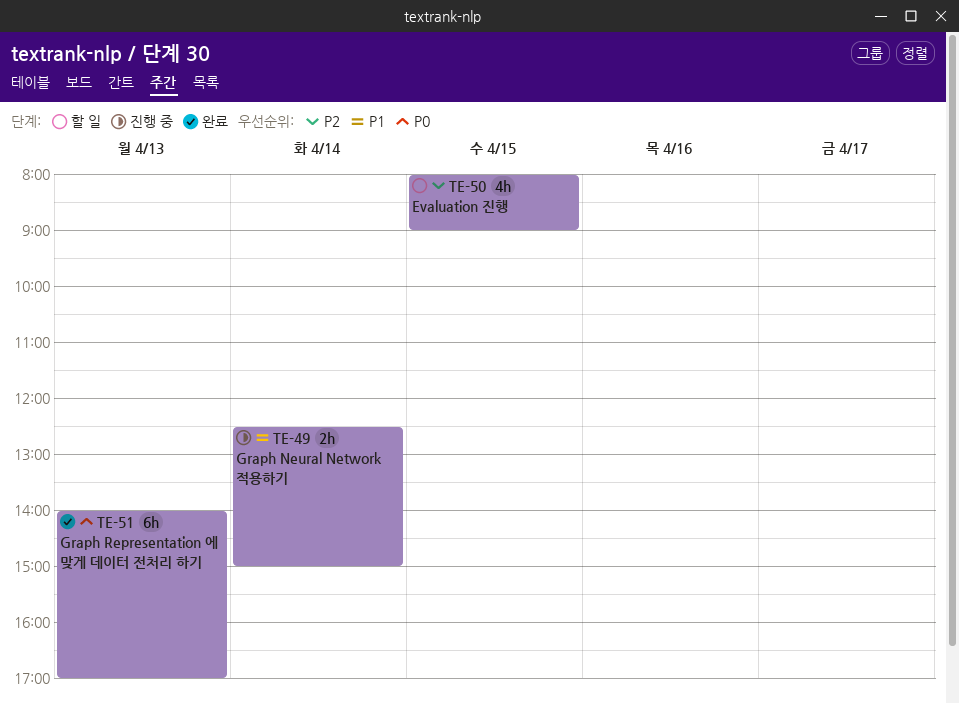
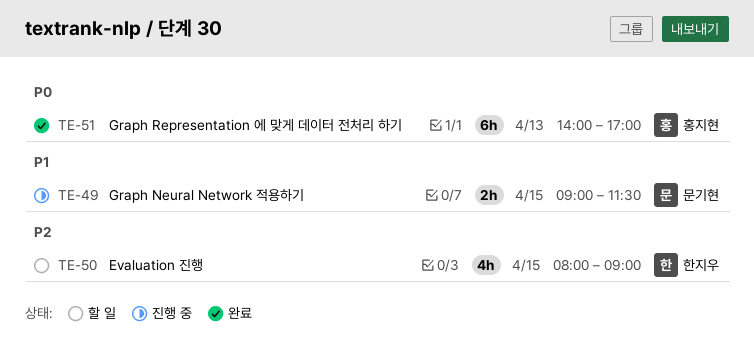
TE-49, day: Apr 14 -> Apr 15
TE-49, begins: 12:30 -> 09:00
TE-49, ends: 15:00 -> 11:30

